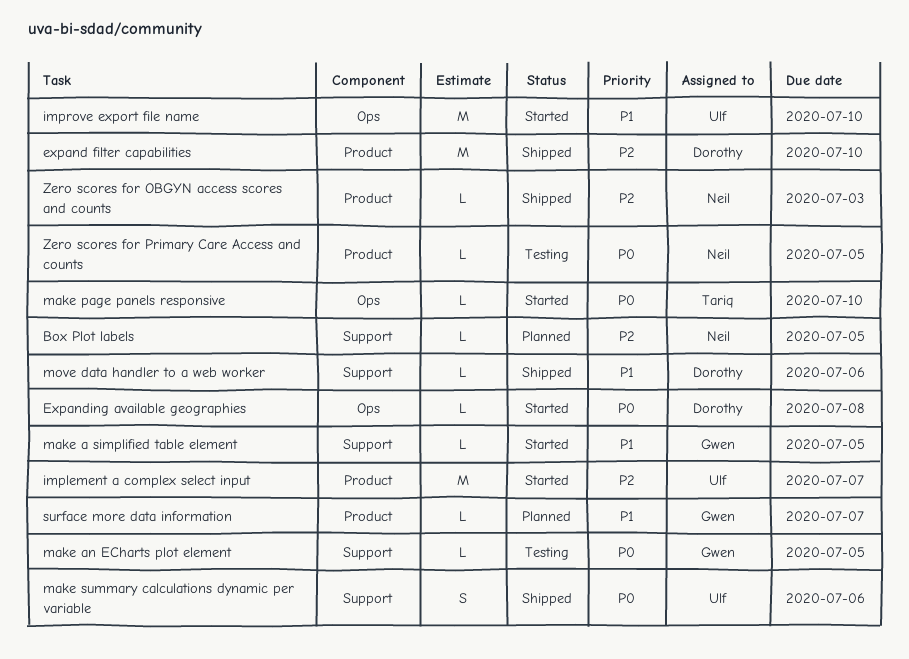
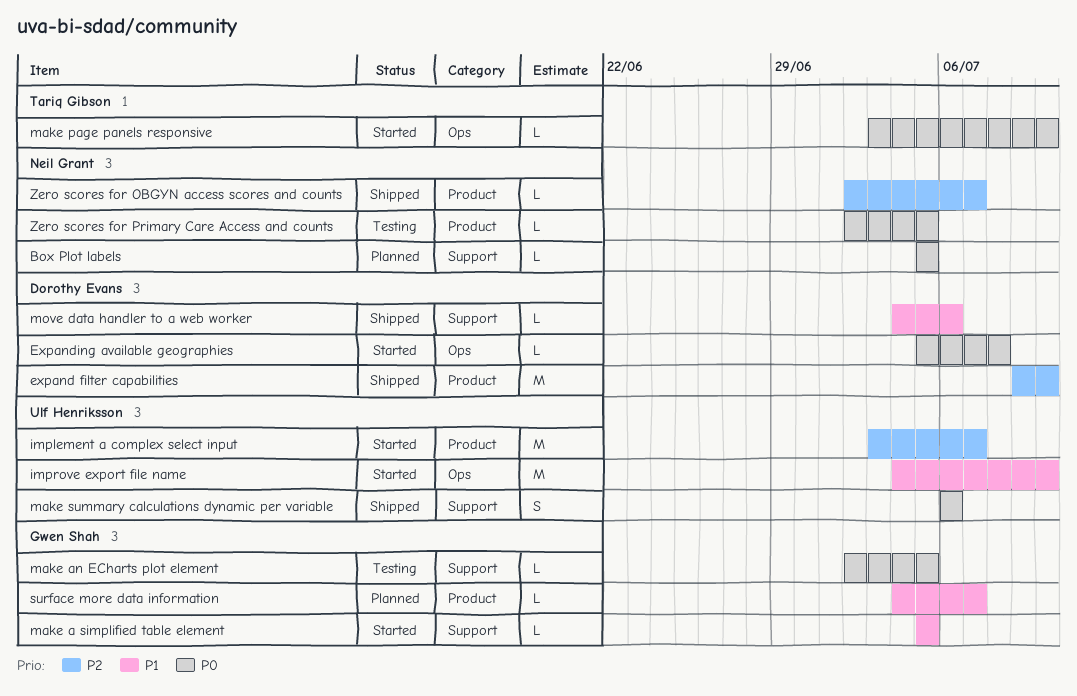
Box Plot labels, priority: P2 -> P0
Zero scores for OBGYN access scores and counts, due: Jul 3 -> Jul 7

